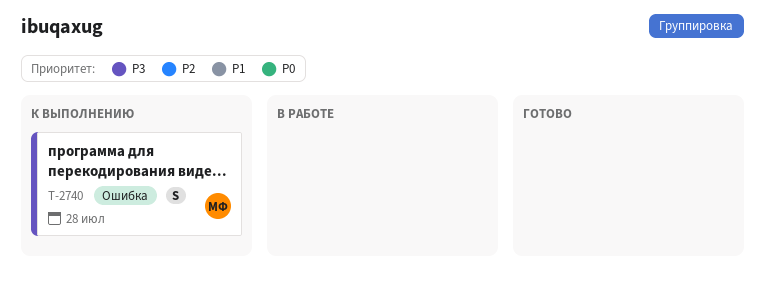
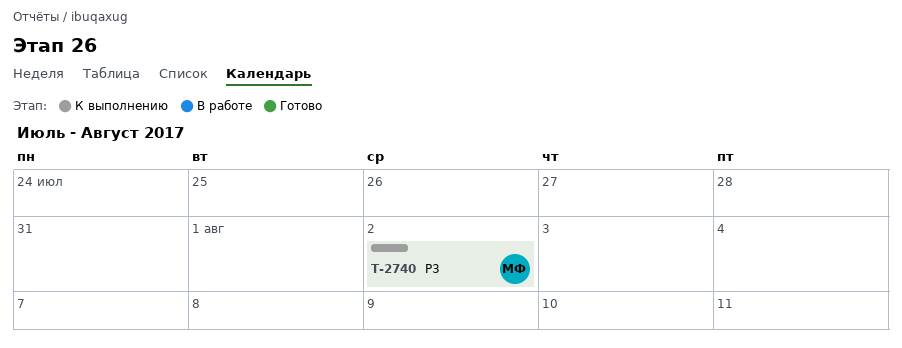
T-2740, due: Jul 28 -> Aug 2

